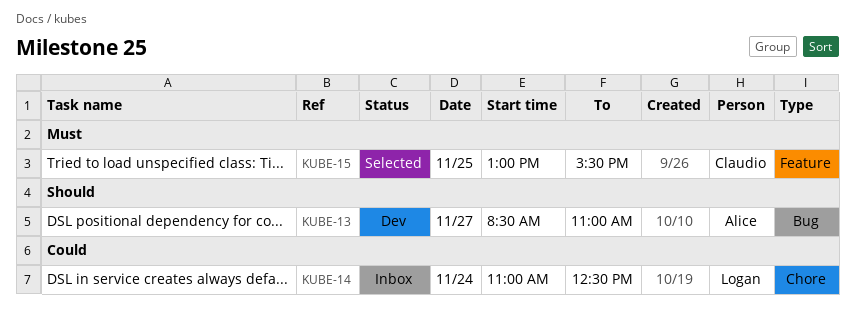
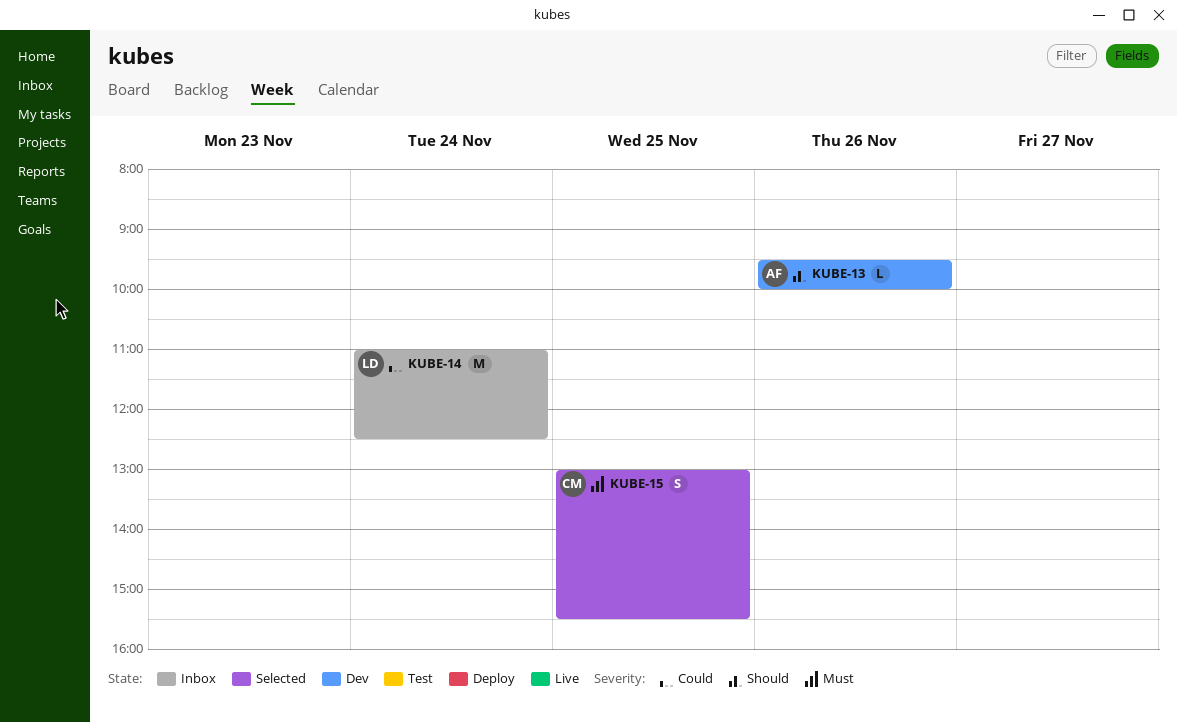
KUBE-13, day: Nov 27 -> Nov 26
KUBE-13, begins: 08:30 -> 09:30
KUBE-13, ends: 11:00 -> 10:00

